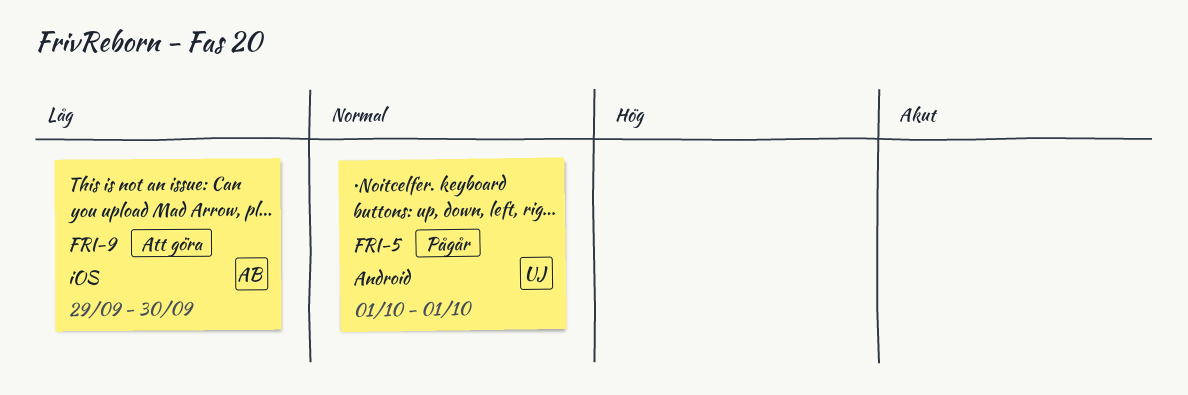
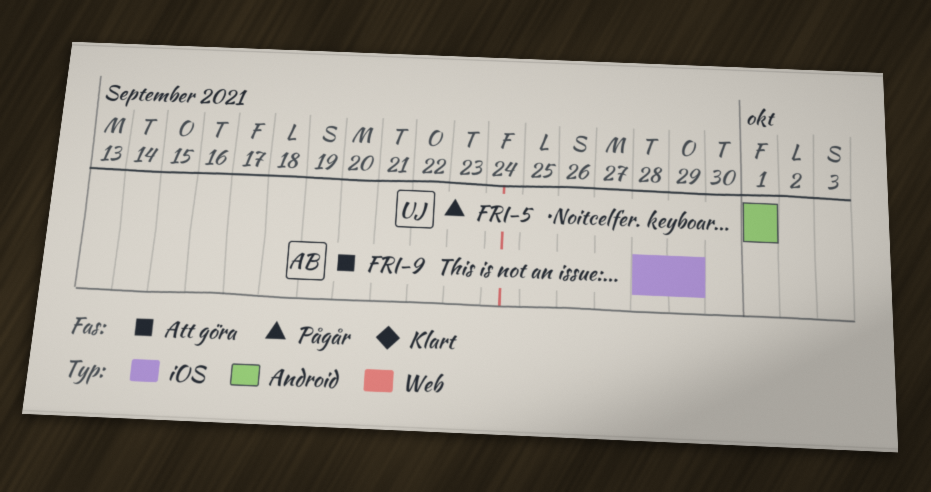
FRI-9, start: Sep 29 -> Sep 28
FRI-9, due: Sep 30 -> Sep 29

